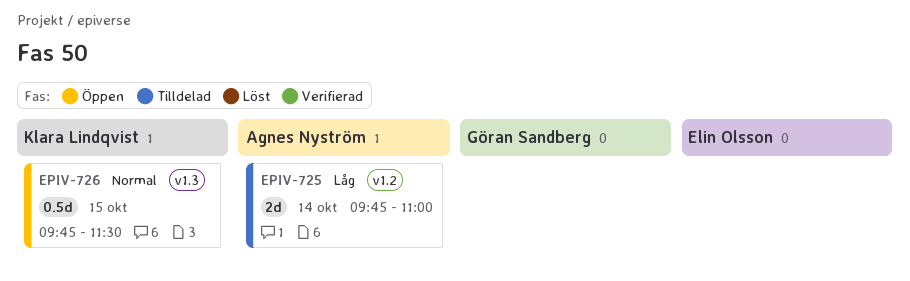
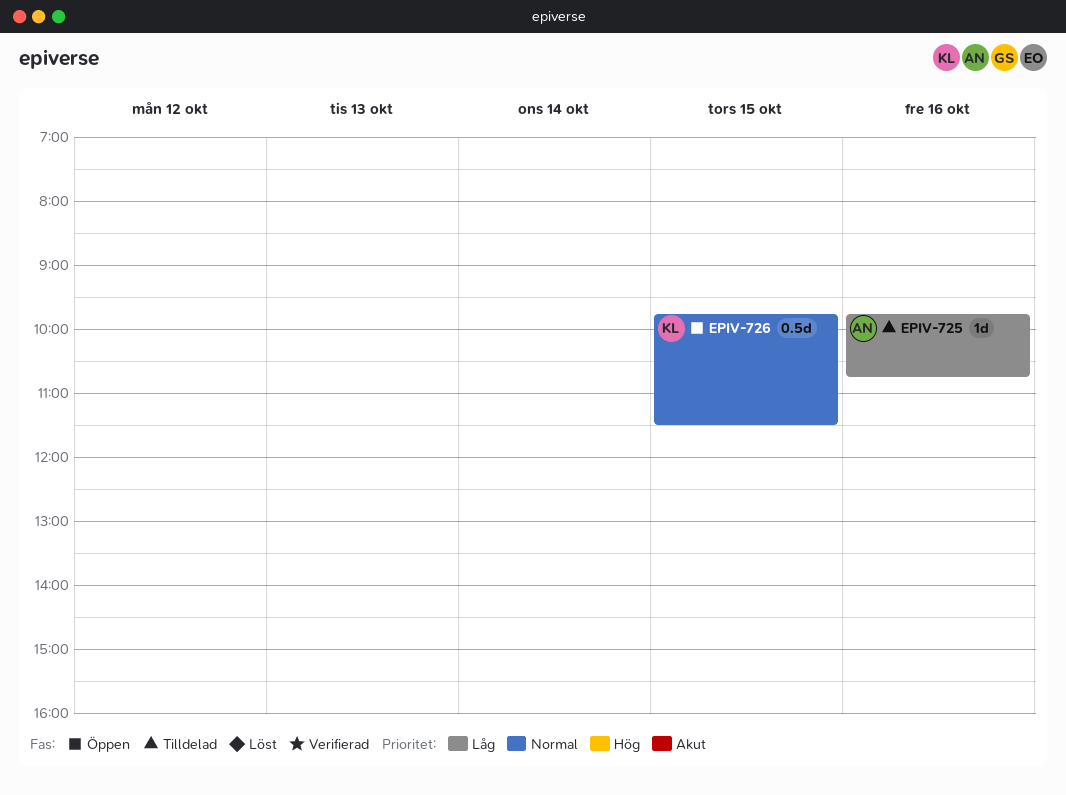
EPIV-725, estimate: 2d -> 1d
EPIV-725, day: Oct 14 -> Oct 16
EPIV-725, ends: 11:00 -> 10:45

